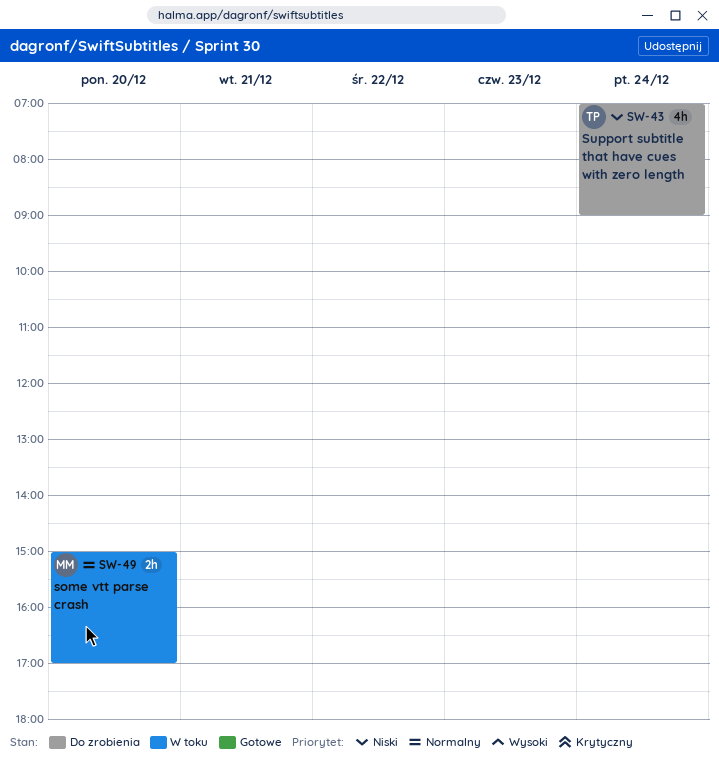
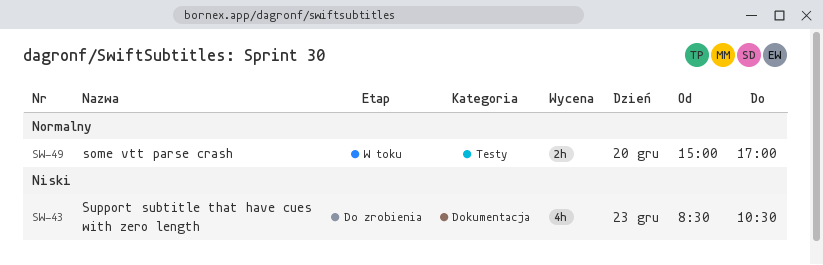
SW-43, day: Dec 24 -> Dec 23
SW-43, begins: 07:00 -> 08:30
SW-43, ends: 09:00 -> 10:30

